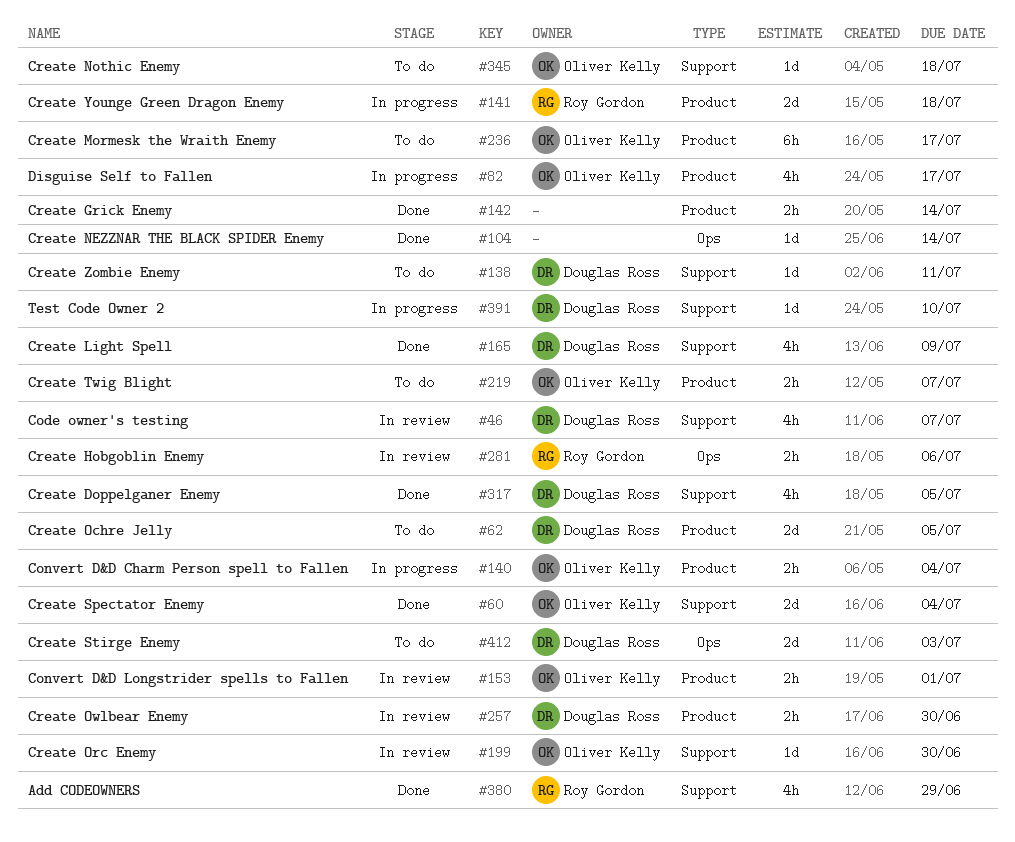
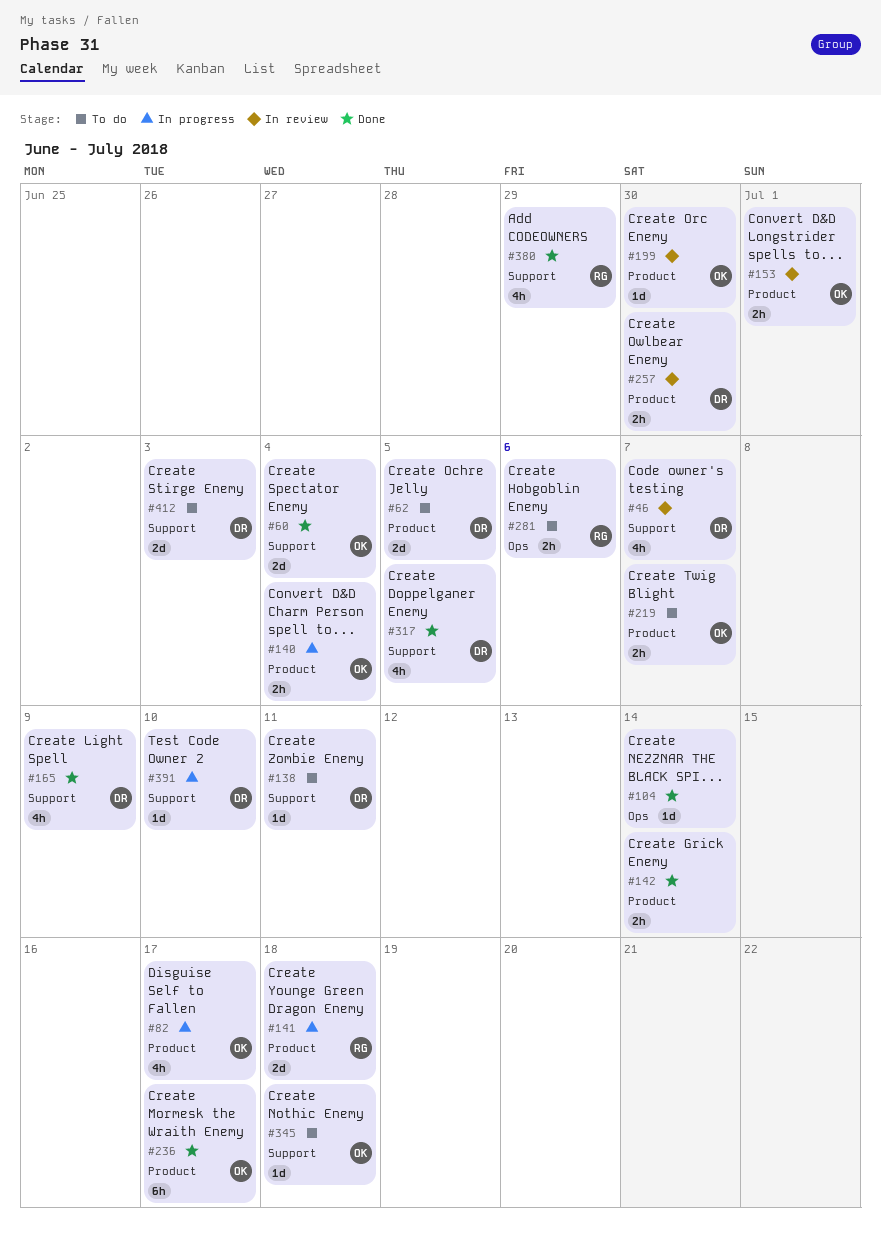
#199, label: Support -> Product
#236, status: To do -> Done
#281, status: In review -> To do
#412, label: Ops -> Support

